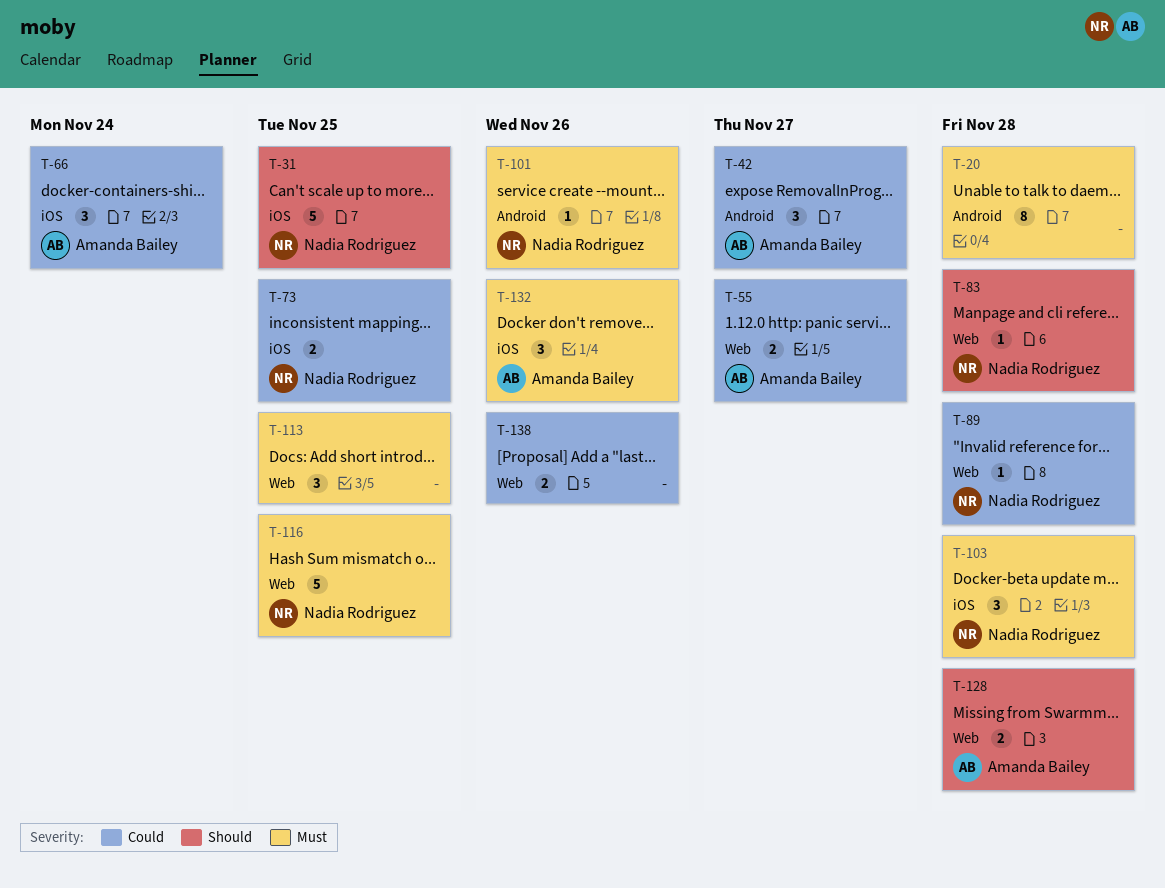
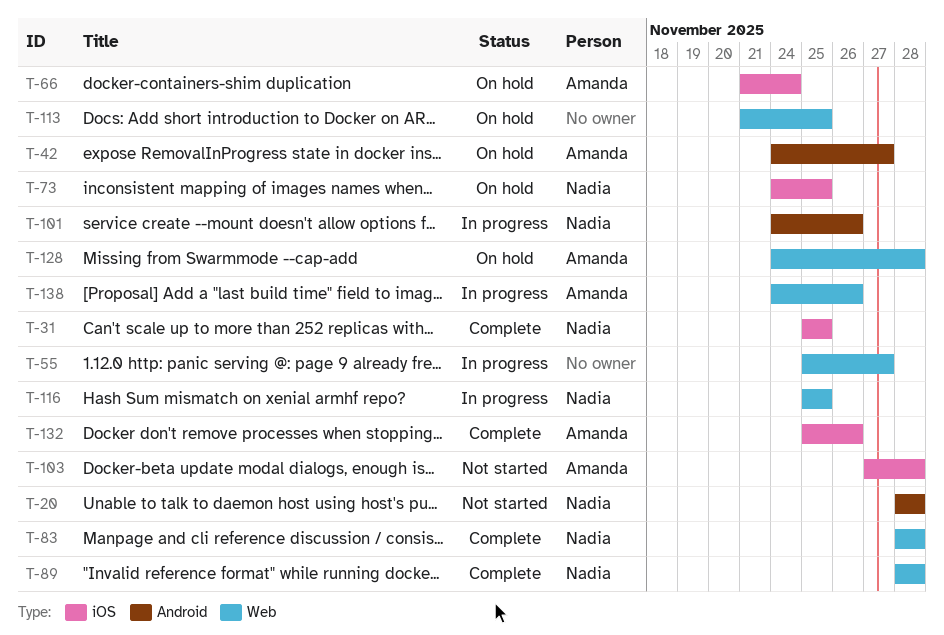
T-20, owner: none -> Nadia Rodriguez
T-55, owner: Amanda Bailey -> none
T-103, owner: Nadia Rodriguez -> Amanda Bailey
T-138, owner: none -> Amanda Bailey

